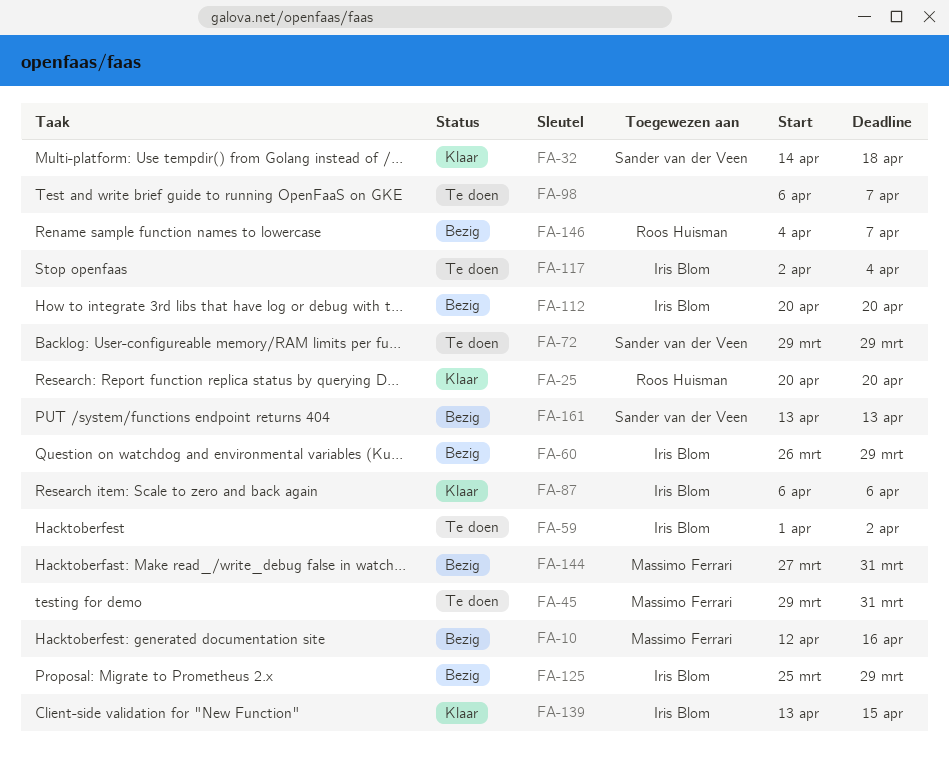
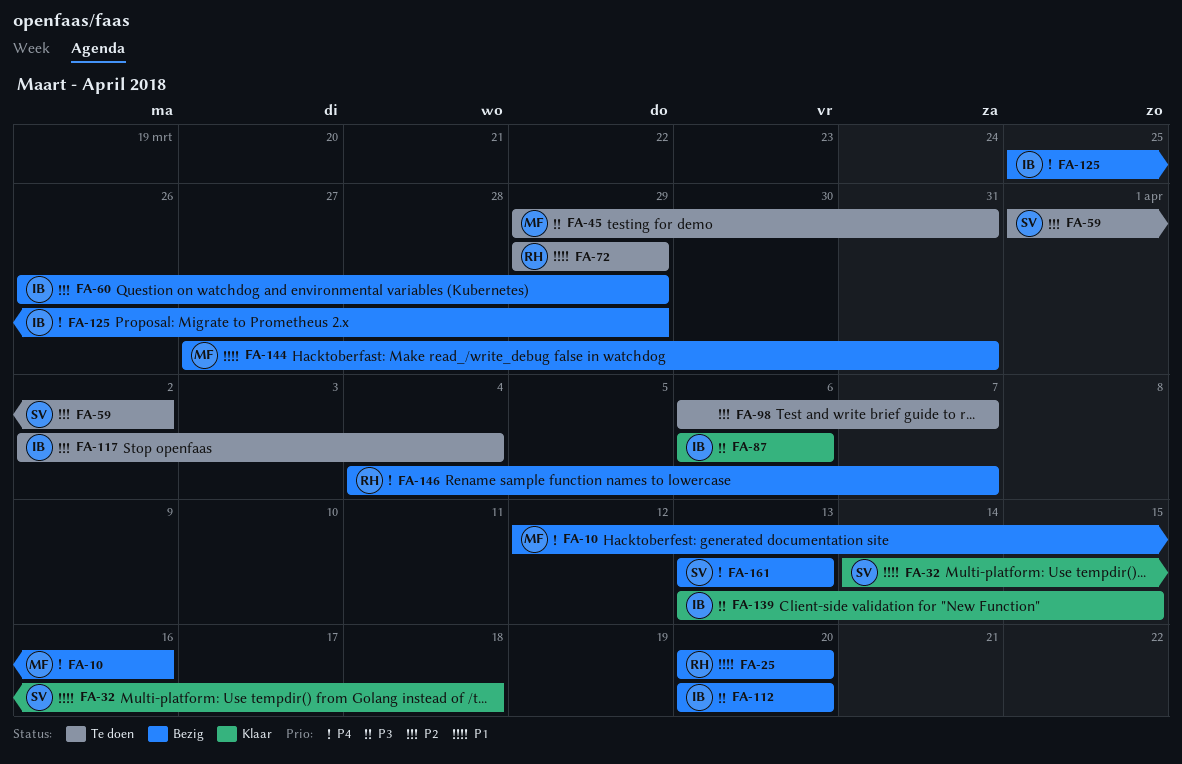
FA-25, status: Klaar -> Bezig
FA-59, owner: Iris Blom -> Sander van der Veen
FA-72, owner: Sander van der Veen -> Roos Huisman

